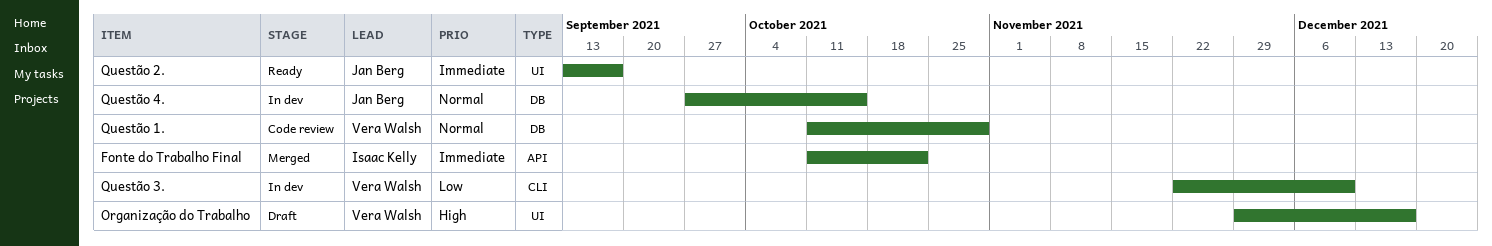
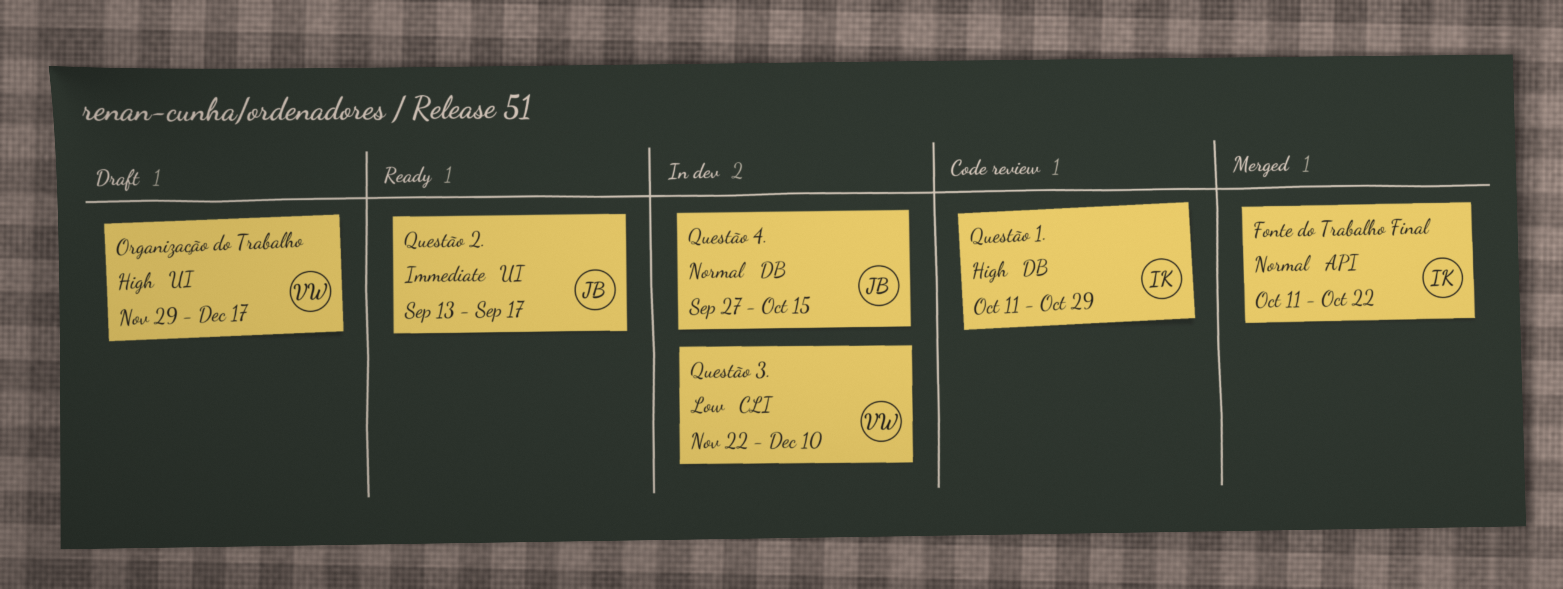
Fonte do Trabalho Final, priority: Immediate -> Normal
Questão 1., owner: Vera Walsh -> Isaac Kelly
Questão 1., priority: Normal -> High

